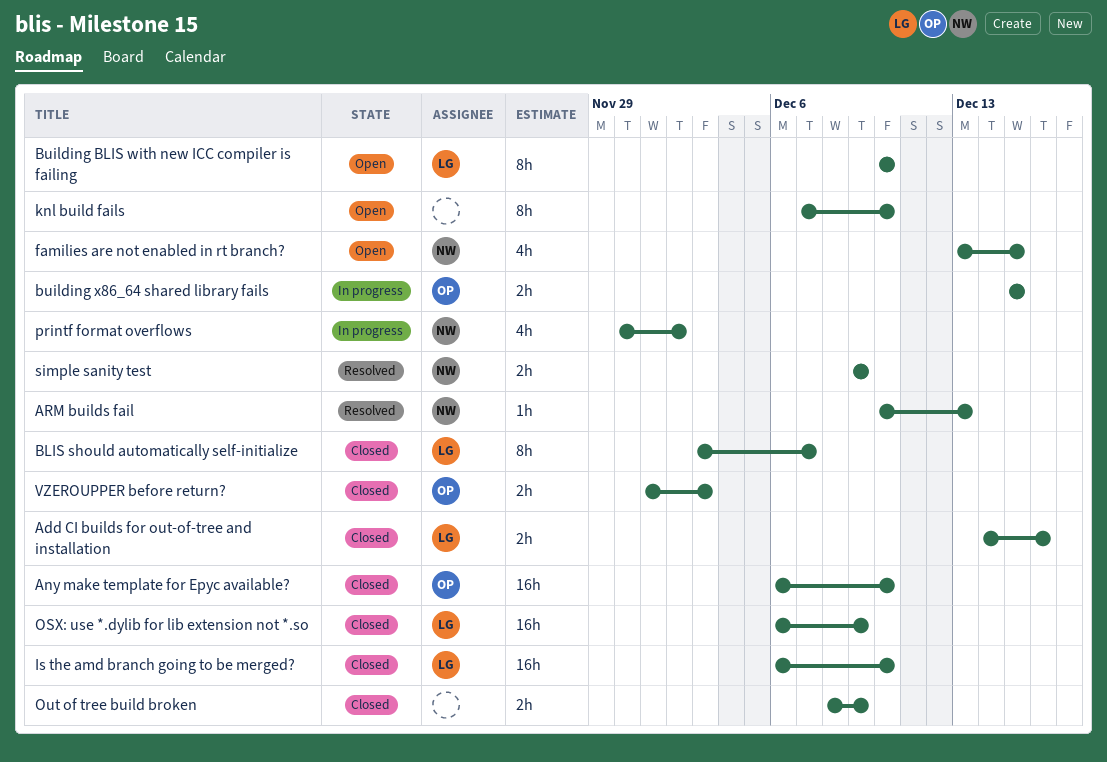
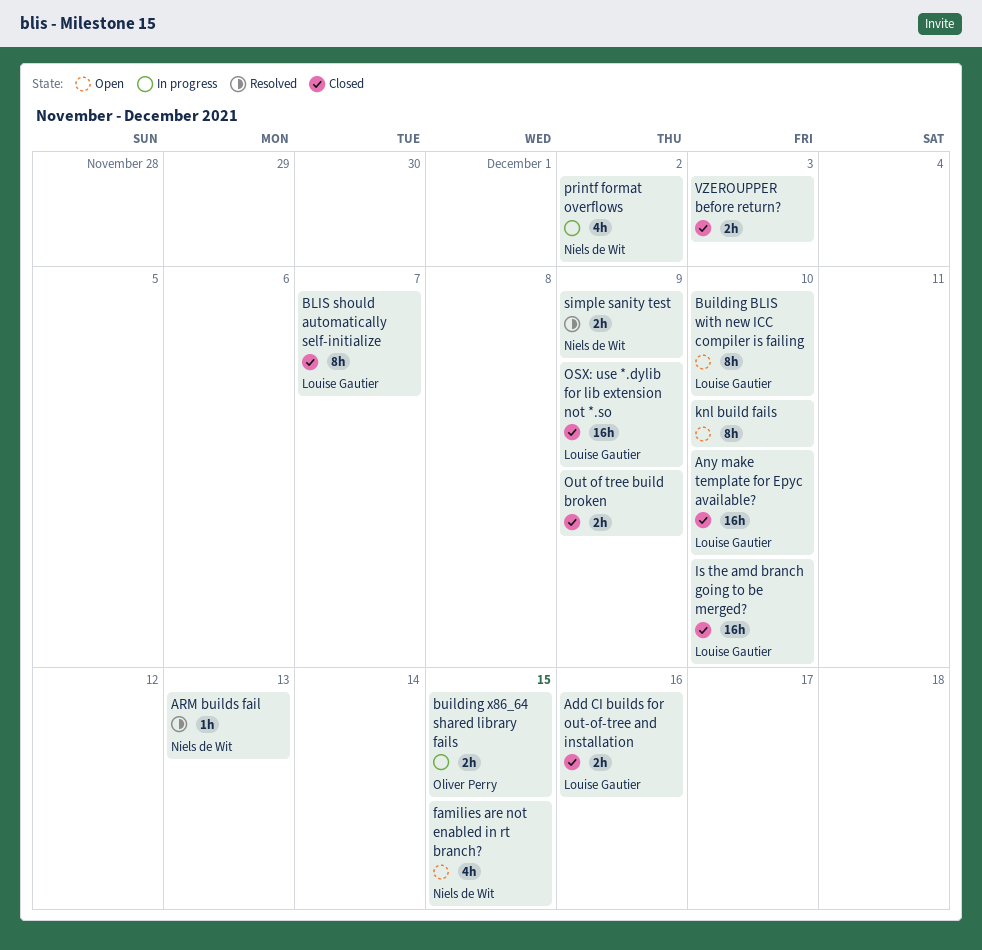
Any make template for Epyc available?, owner: Oliver Perry -> Louise Gautier
VZEROUPPER before return?, owner: Oliver Perry -> none

